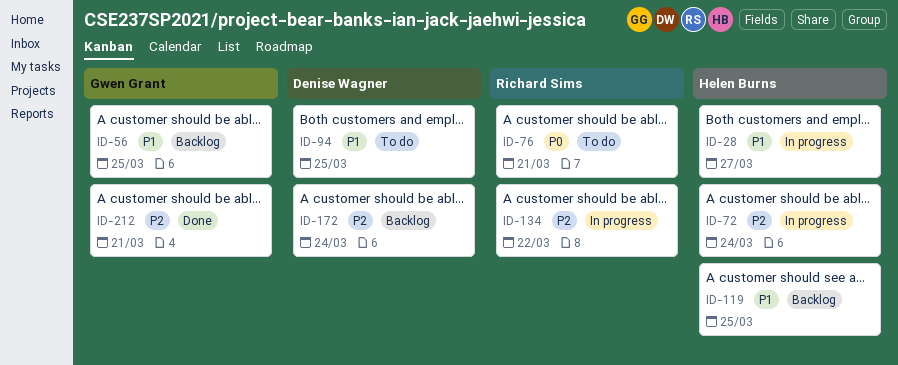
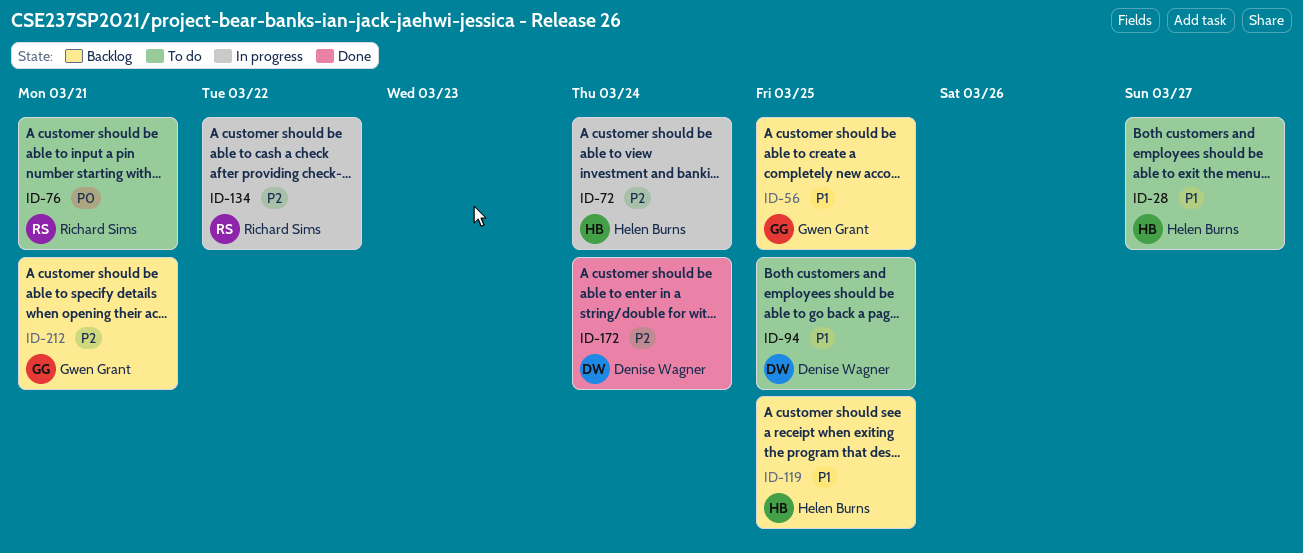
ID-28, status: In progress -> To do
ID-172, status: Backlog -> Done
ID-212, status: Done -> Backlog

